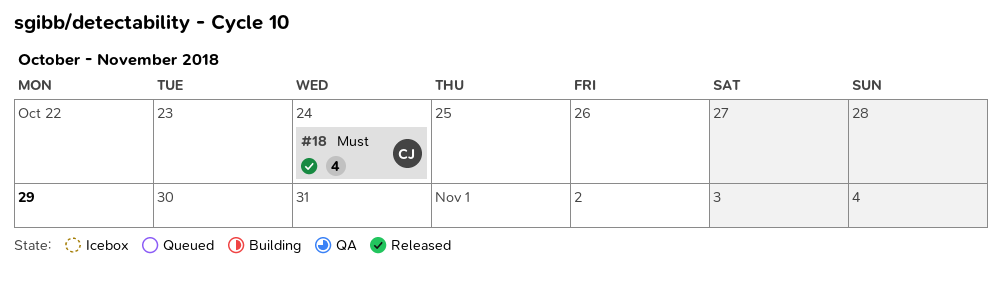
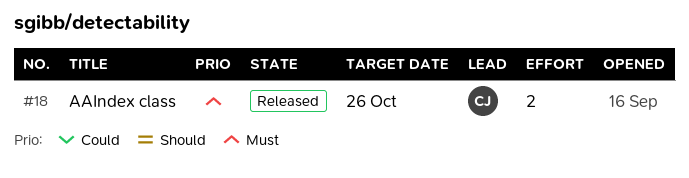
#18, estimate: 4 -> 2
#18, due: Oct 24 -> Oct 26

